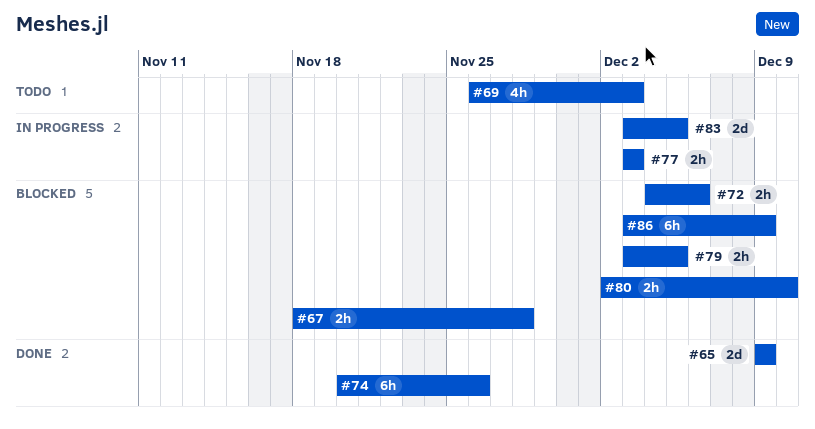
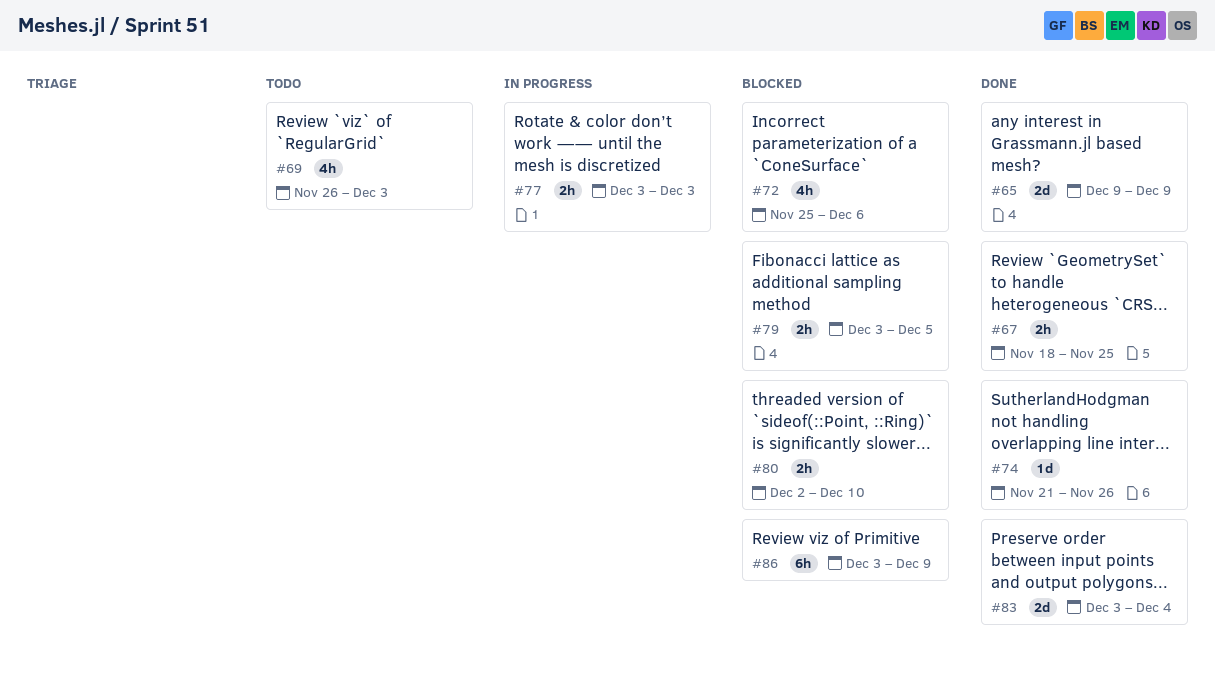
#67, status: Blocked -> Done
#67, due: Nov 28 -> Nov 25
#72, estimate: 2h -> 4h
#72, start: Dec 4 -> Nov 25
#74, estimate: 6h -> 1d
#74, start: Nov 20 -> Nov 21
#83, status: In progress -> Done
#83, due: Dec 5 -> Dec 4

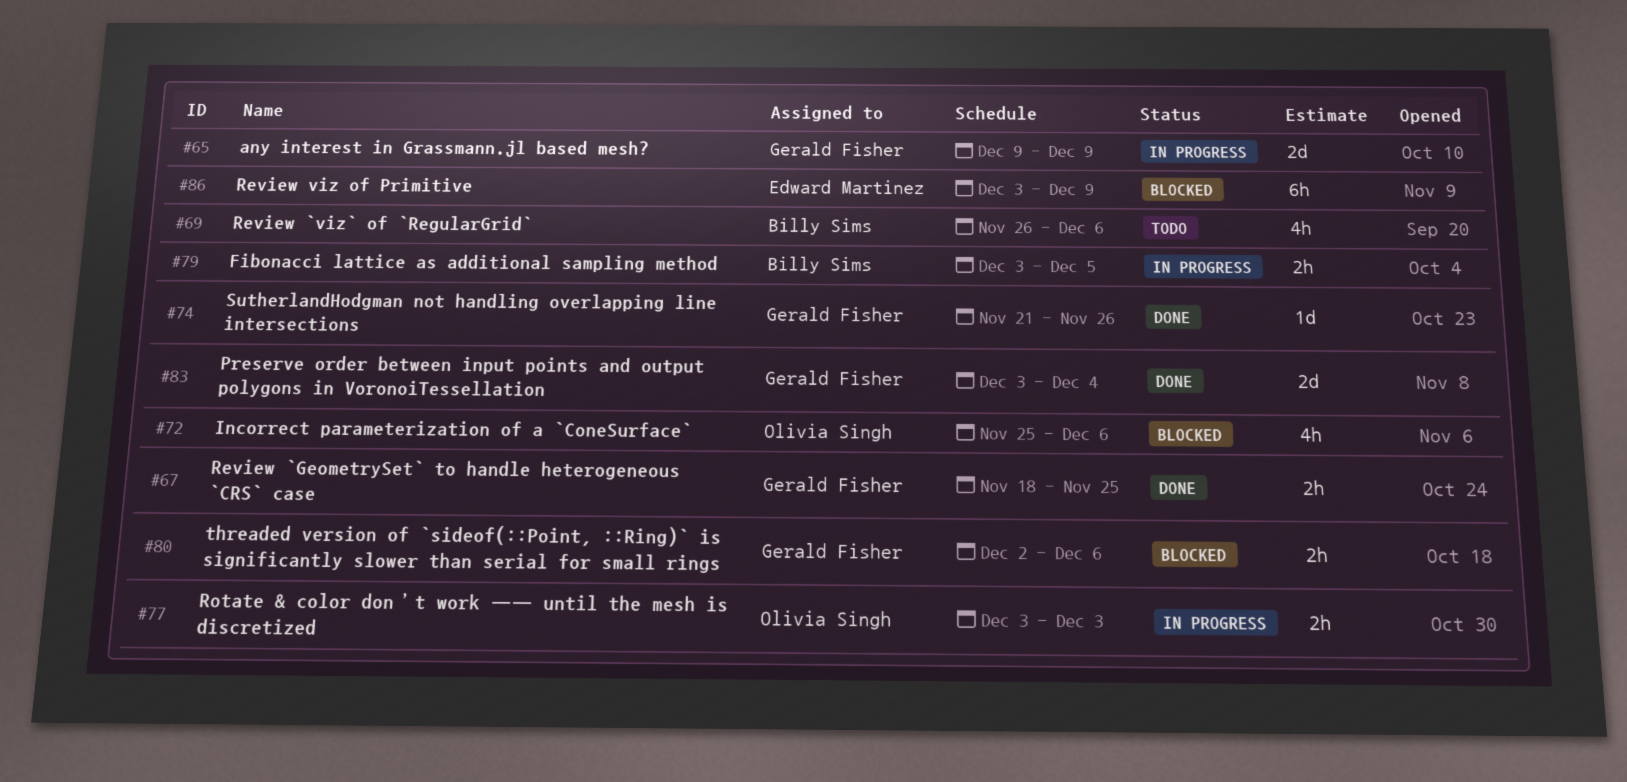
#65, status: Done -> In progress
#69, due: Dec 3 -> Dec 6
#79, status: Blocked -> In progress
#80, due: Dec 10 -> Dec 6

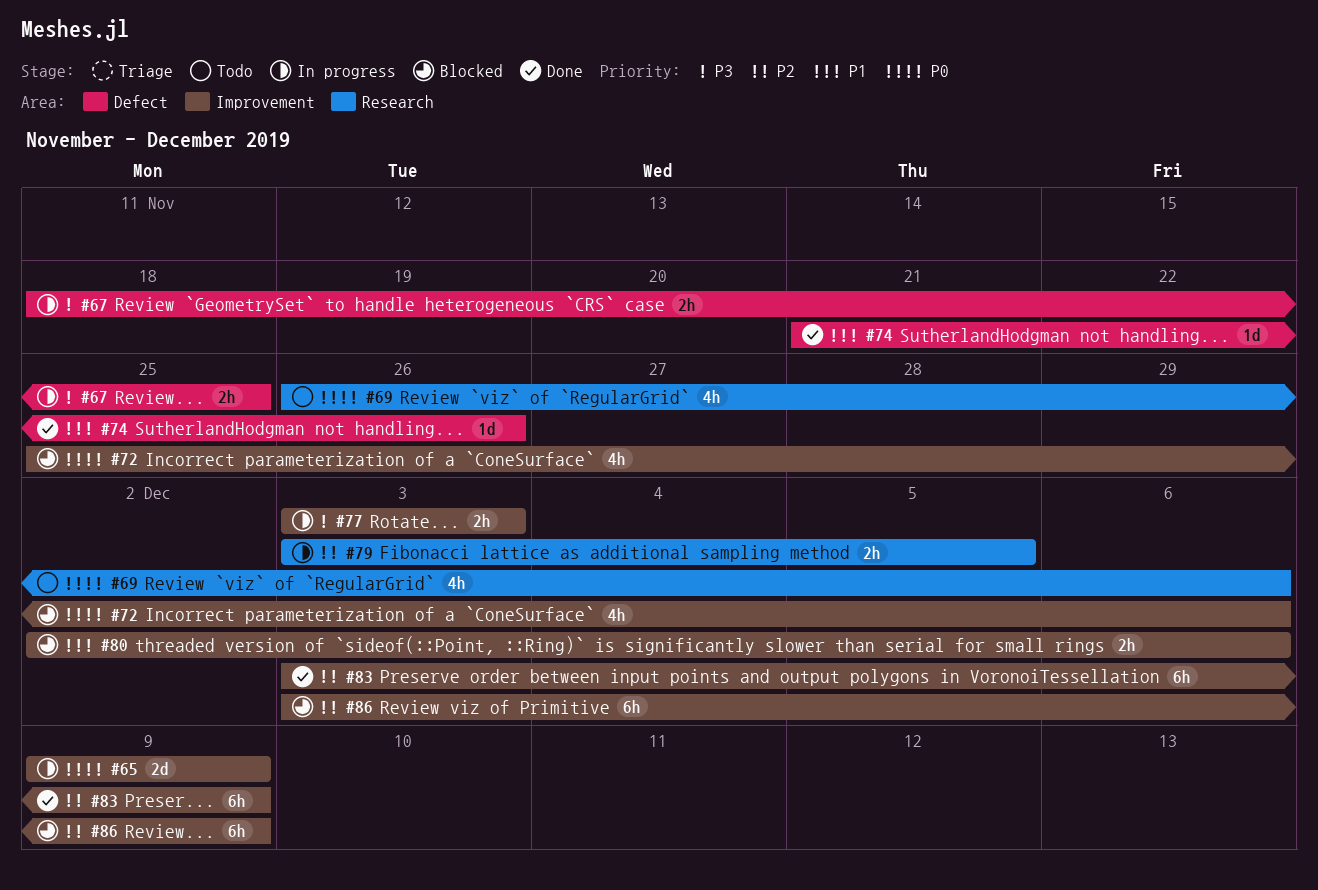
#67, status: Done -> In progress
#83, estimate: 2d -> 6h
#83, due: Dec 4 -> Dec 9

